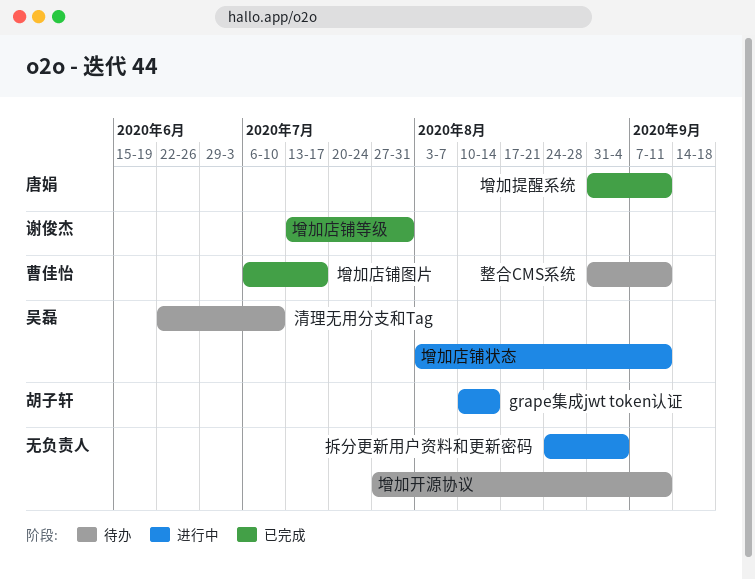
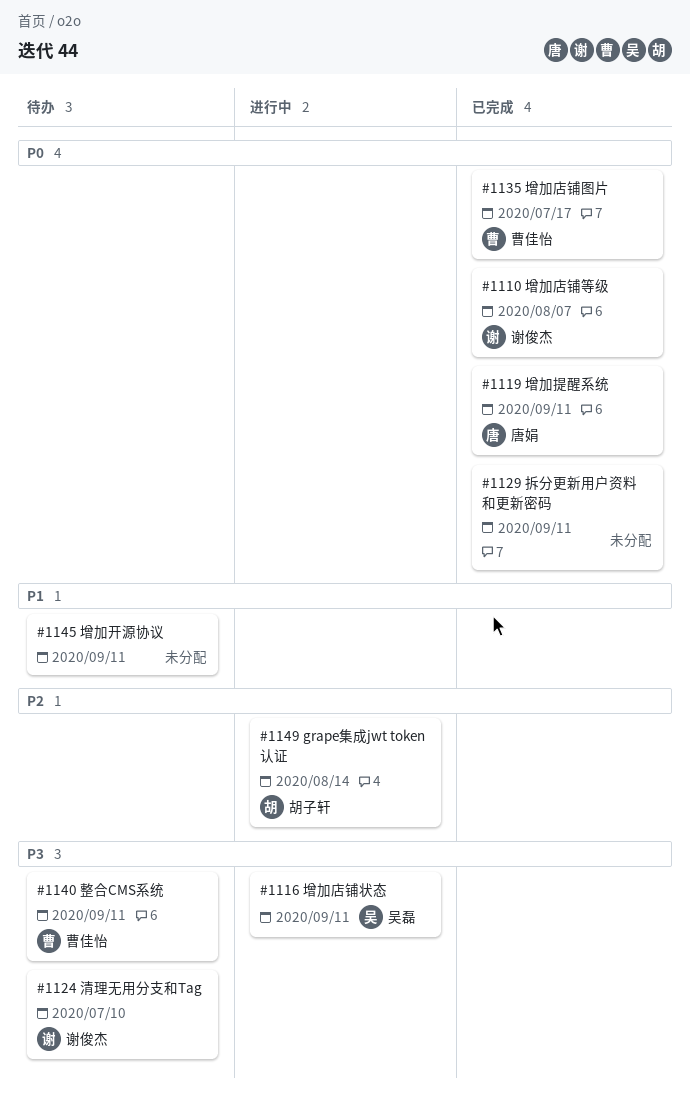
增加店铺等级, due: Jul 31 -> Aug 7
拆分更新用户资料和更新密码, status: 进行中 -> 已完成
拆分更新用户资料和更新密码, due: Sep 4 -> Sep 11
清理无用分支和Tag, owner: 吴磊 -> 谢俊杰

